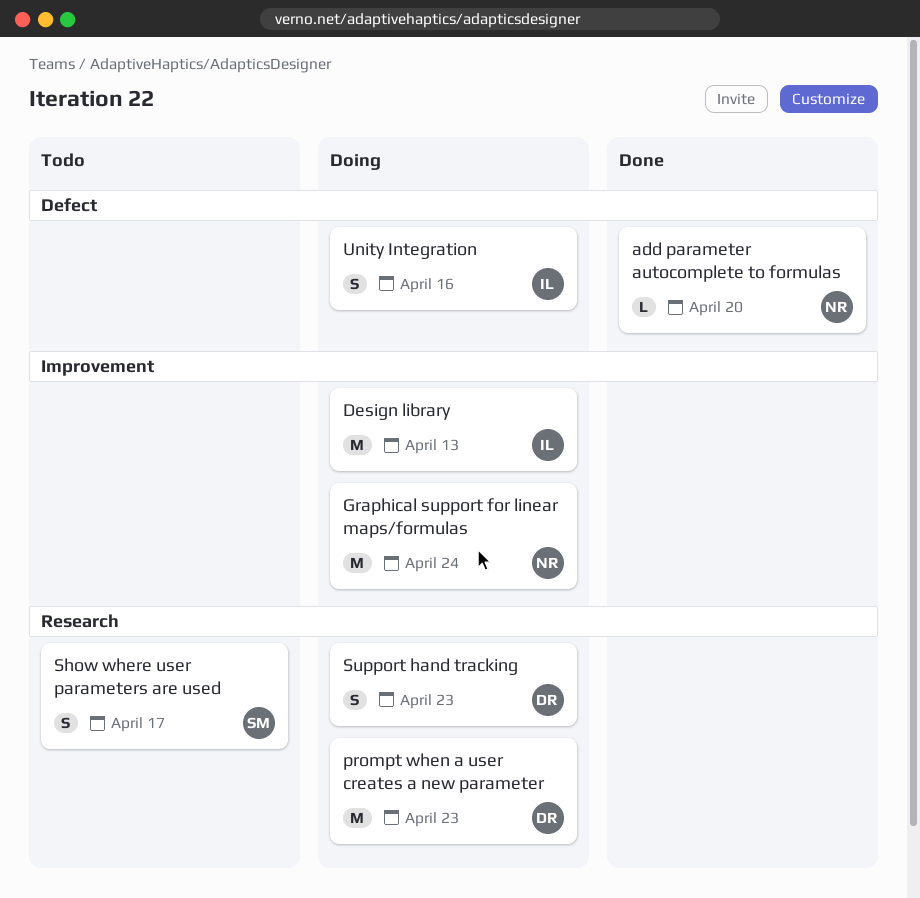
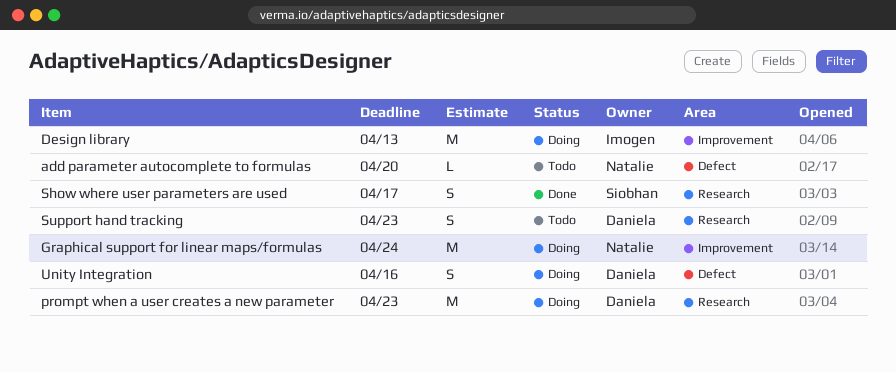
add parameter autocomplete to formulas, status: Done -> Todo
Show where user parameters are used, status: Todo -> Done
Support hand tracking, status: Doing -> Todo
Unity Integration, owner: Imogen -> Daniela

